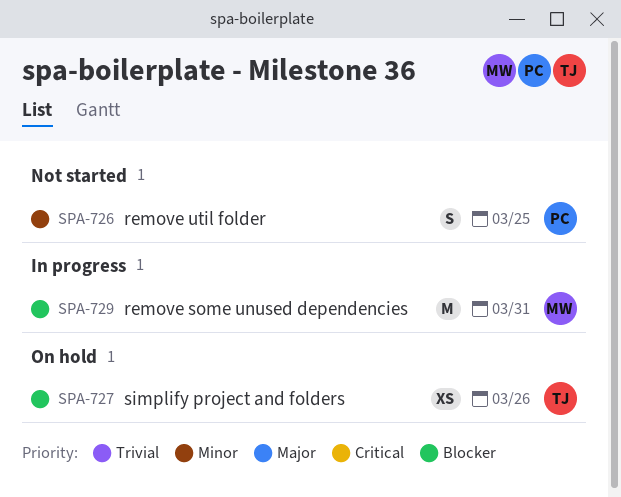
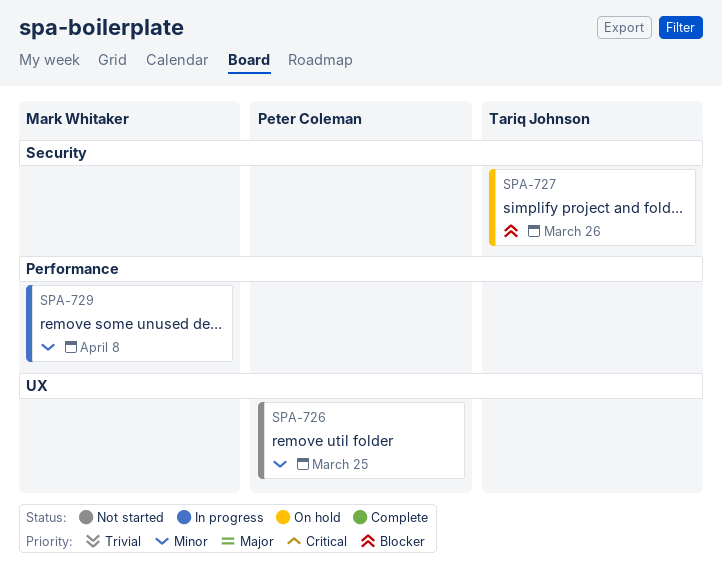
SPA-729, priority: Blocker -> Minor
SPA-729, due: Mar 31 -> Apr 8

